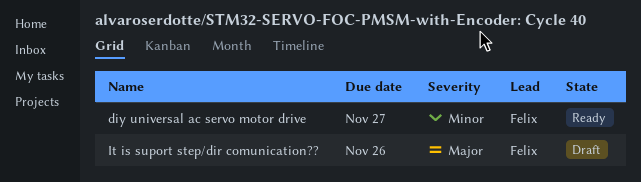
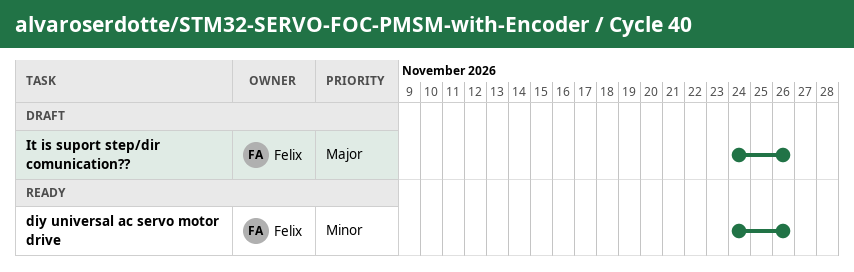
diy universal ac servo motor drive, due: Nov 27 -> Nov 26

